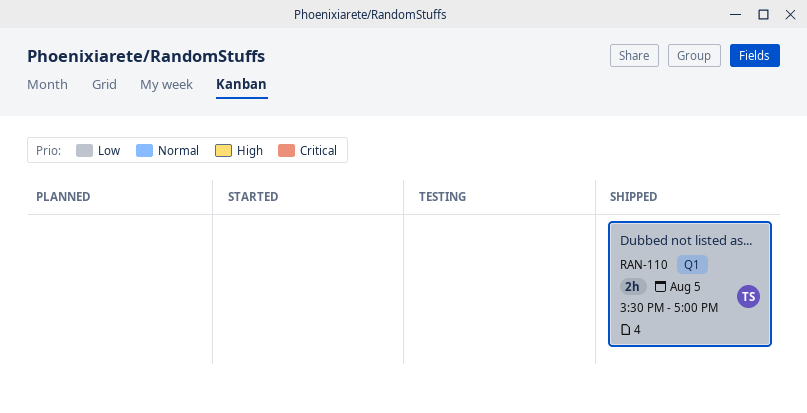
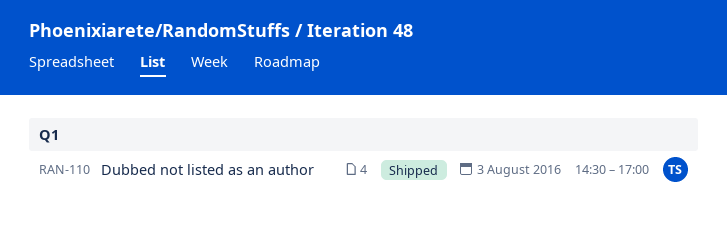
RAN-110, day: Aug 5 -> Aug 3
RAN-110, begins: 15:30 -> 14:30

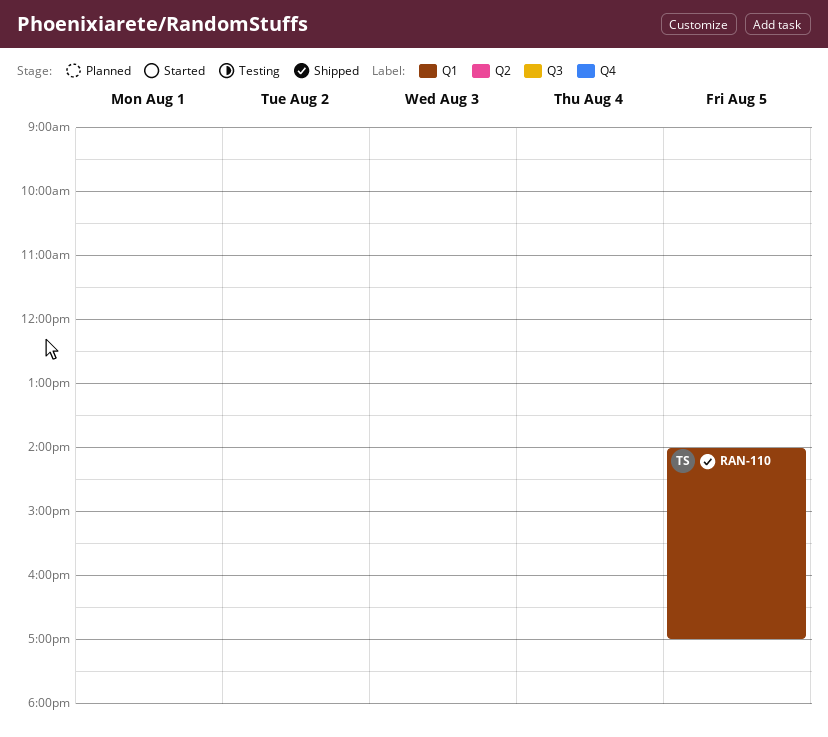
RAN-110, day: Aug 3 -> Aug 5
RAN-110, begins: 14:30 -> 14:00

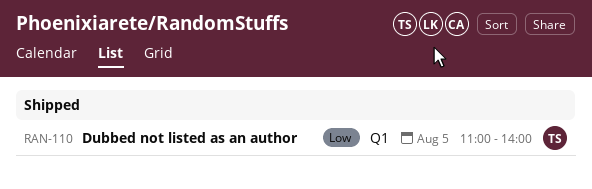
RAN-110, begins: 14:00 -> 11:00
RAN-110, ends: 17:00 -> 14:00

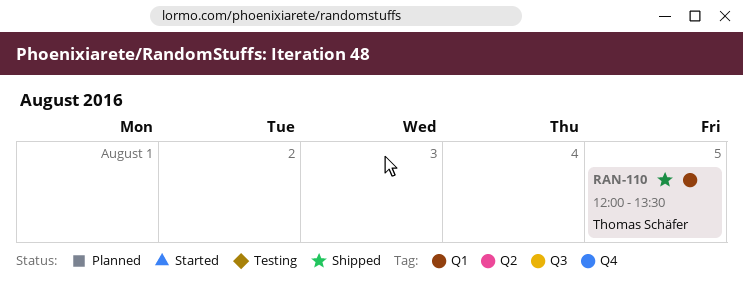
RAN-110, begins: 11:00 -> 12:00
RAN-110, ends: 14:00 -> 13:30

